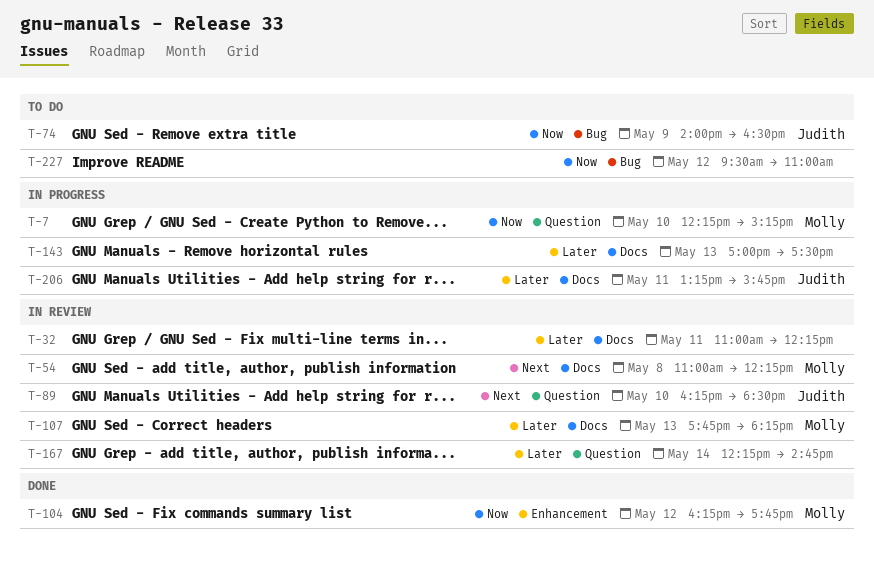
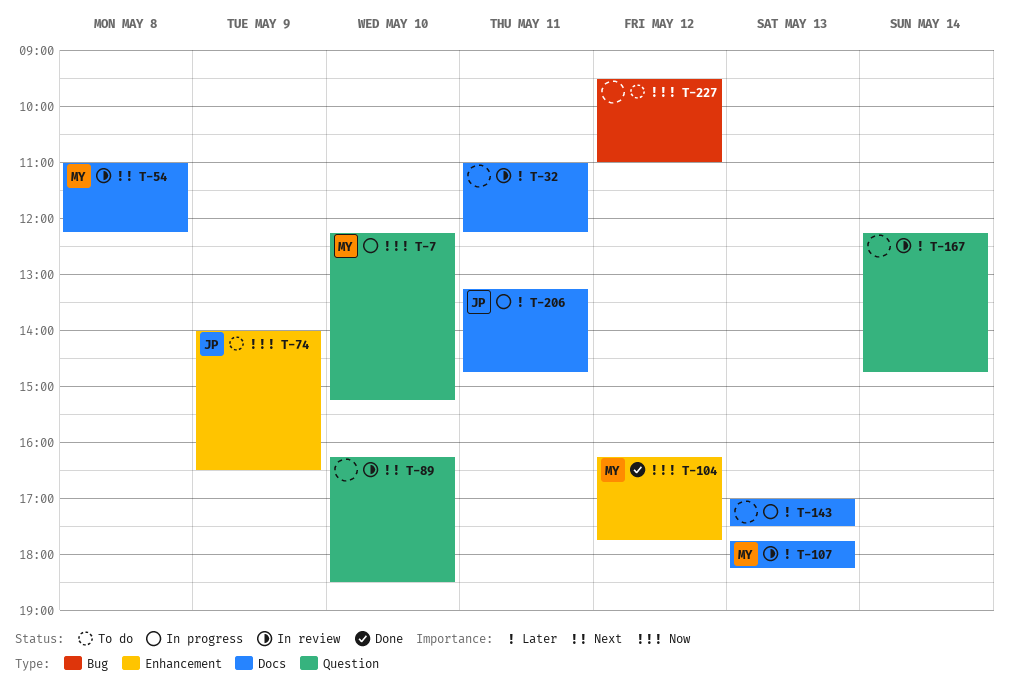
T-74, label: Bug -> Enhancement
T-89, owner: Judith -> none
T-206, ends: 15:45 -> 14:45

